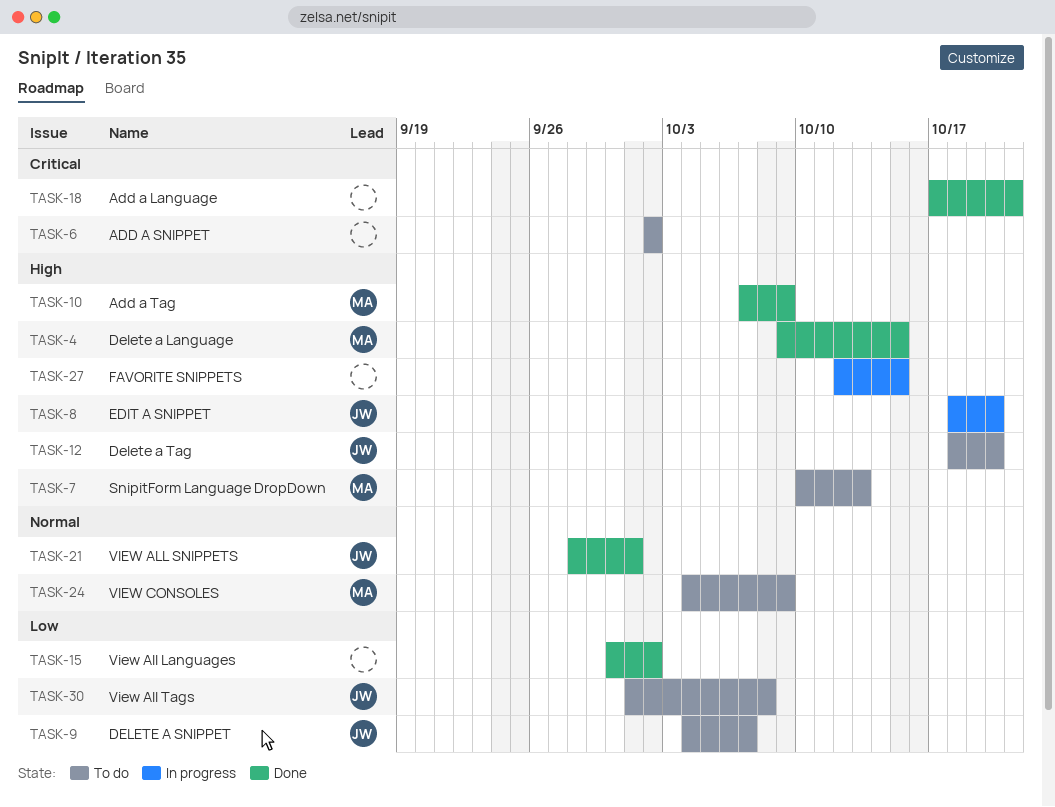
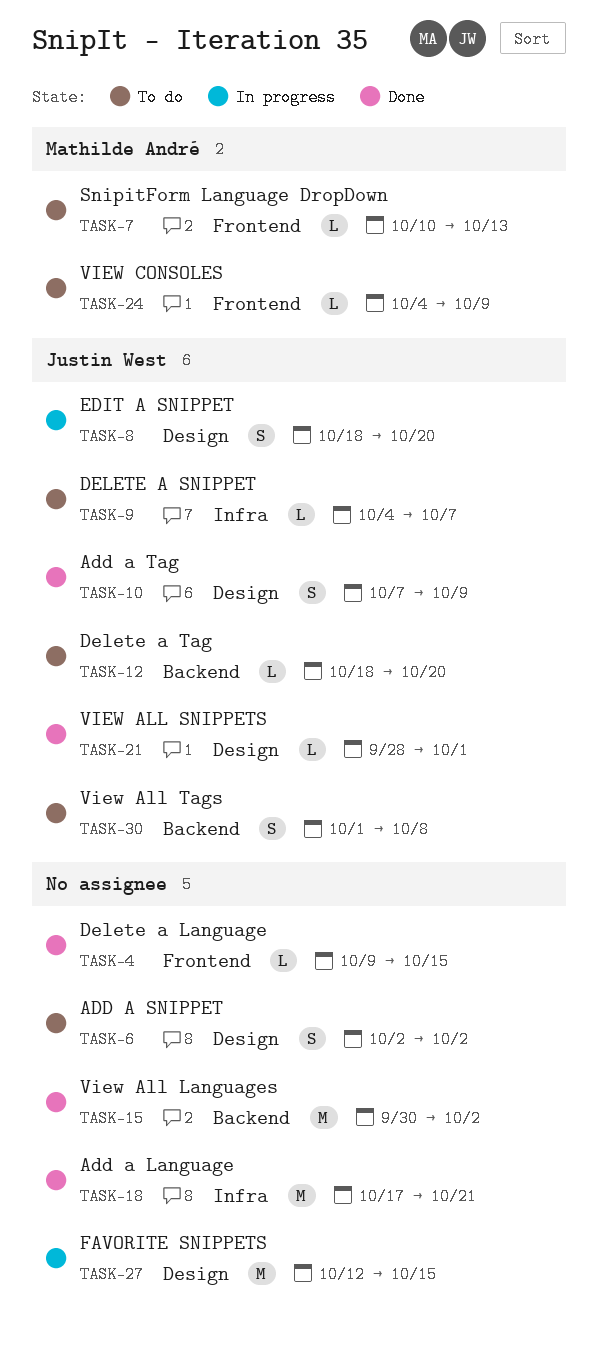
TASK-4, owner: Mathilde André -> none
TASK-10, owner: Mathilde André -> Justin West

